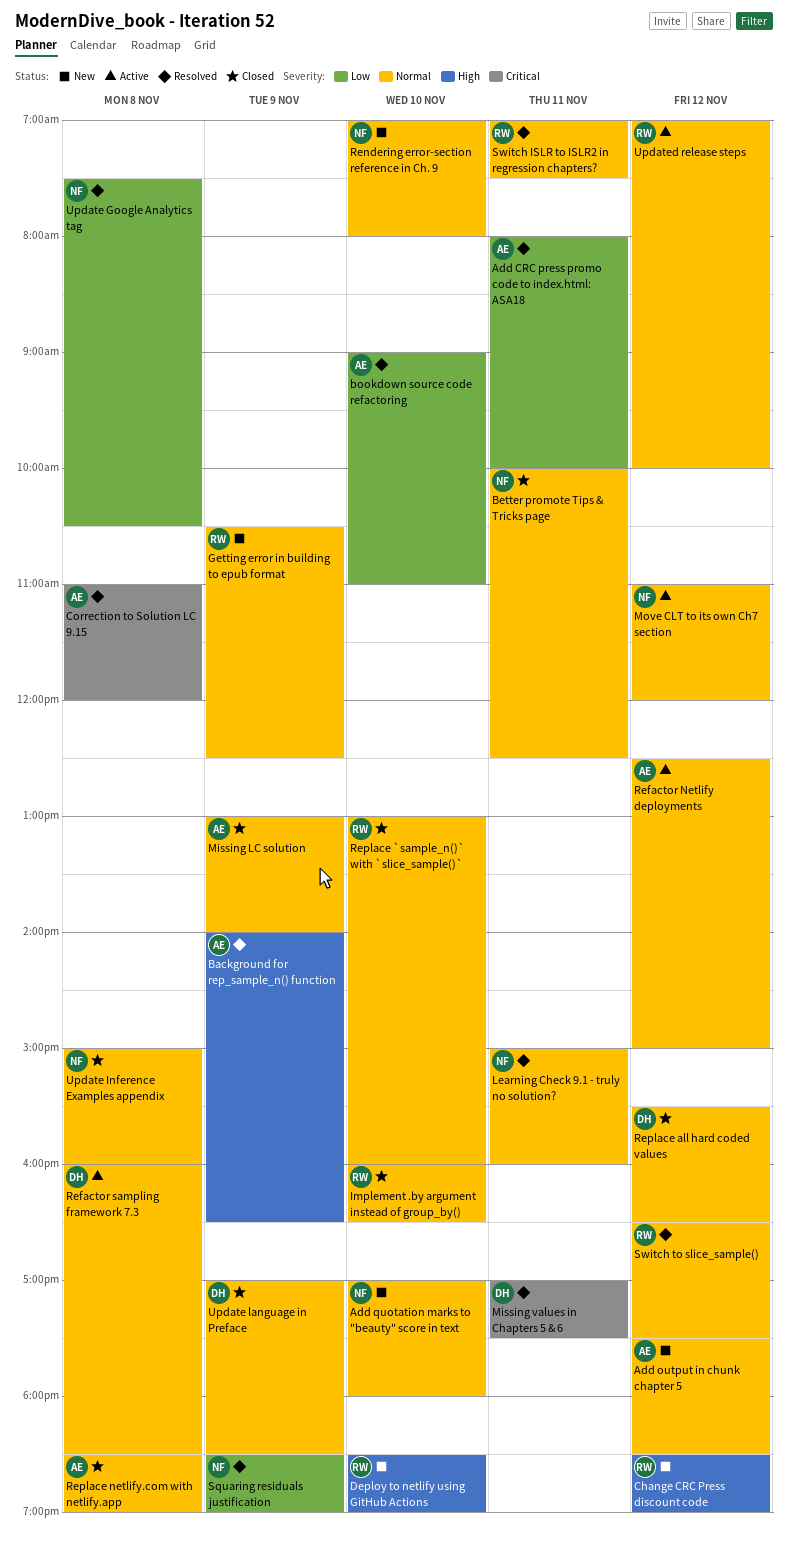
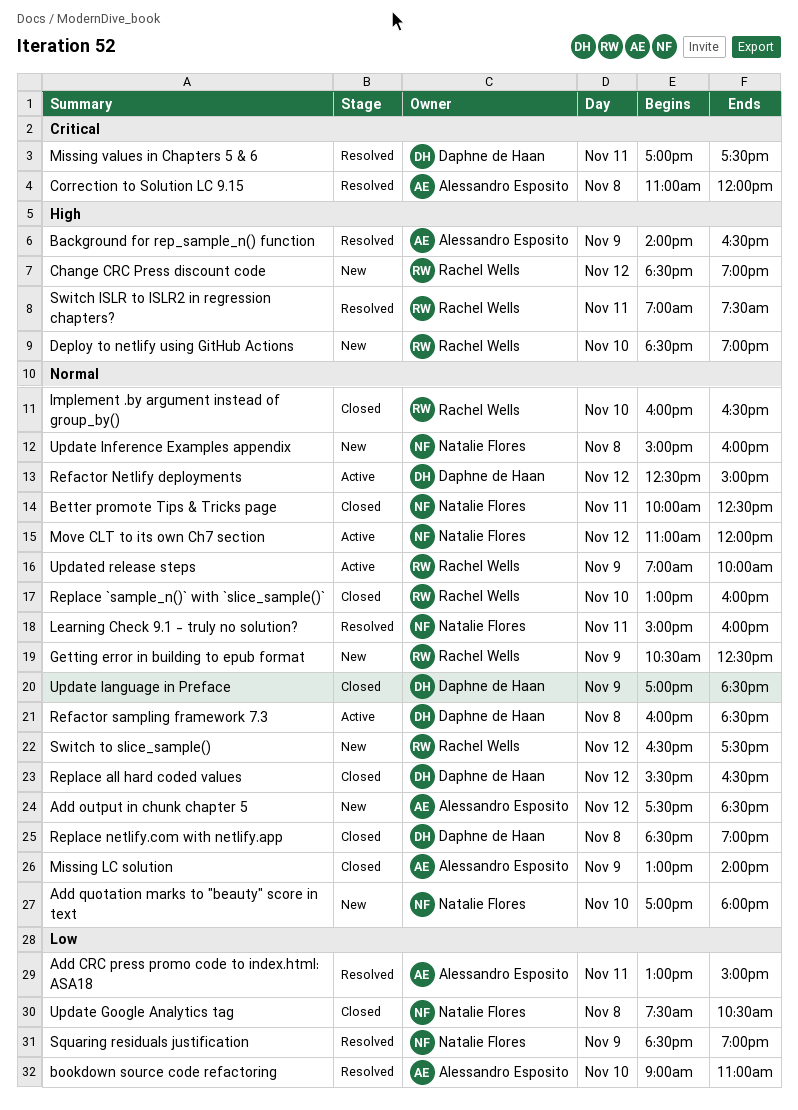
Add CRC press promo code to index.html: ASA18, begins: 08:00 -> 13:00
Add CRC press promo code to index.html: ASA18, ends: 10:00 -> 15:00
Refactor Netlify deployments, owner: Alessandro Esposito -> Daphne de Haan
Rendering error-section reference in Ch. 9: present -> none
Replace netlify.com with netlify.app, owner: Alessandro Esposito -> Daphne de Haan
Switch ISLR to ISLR2 in regression chapters?, priority: Normal -> High
Switch to slice_sample(), status: Resolved -> New
Update Google Analytics tag, status: Resolved -> Closed
Update Inference Examples appendix, status: Closed -> New
Updated release steps, day: Nov 12 -> Nov 9

